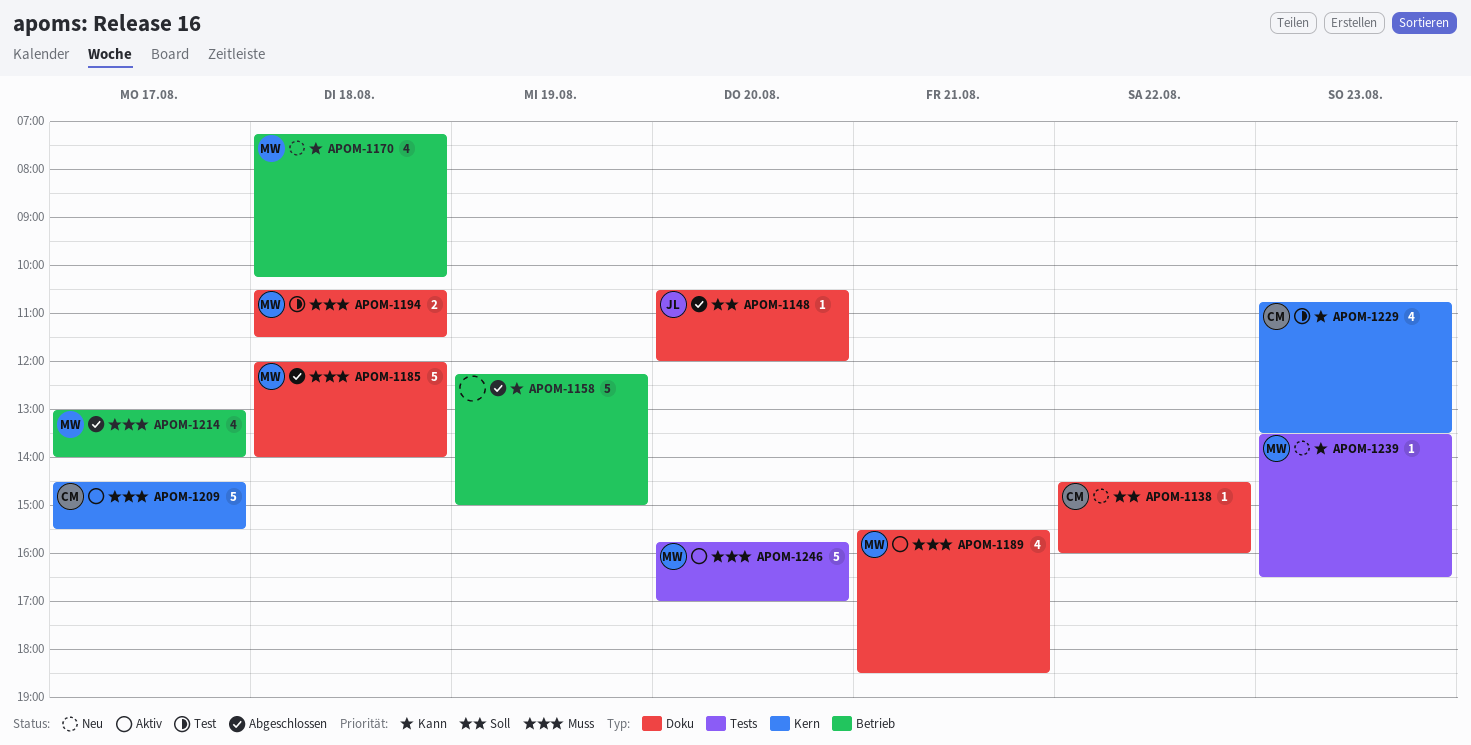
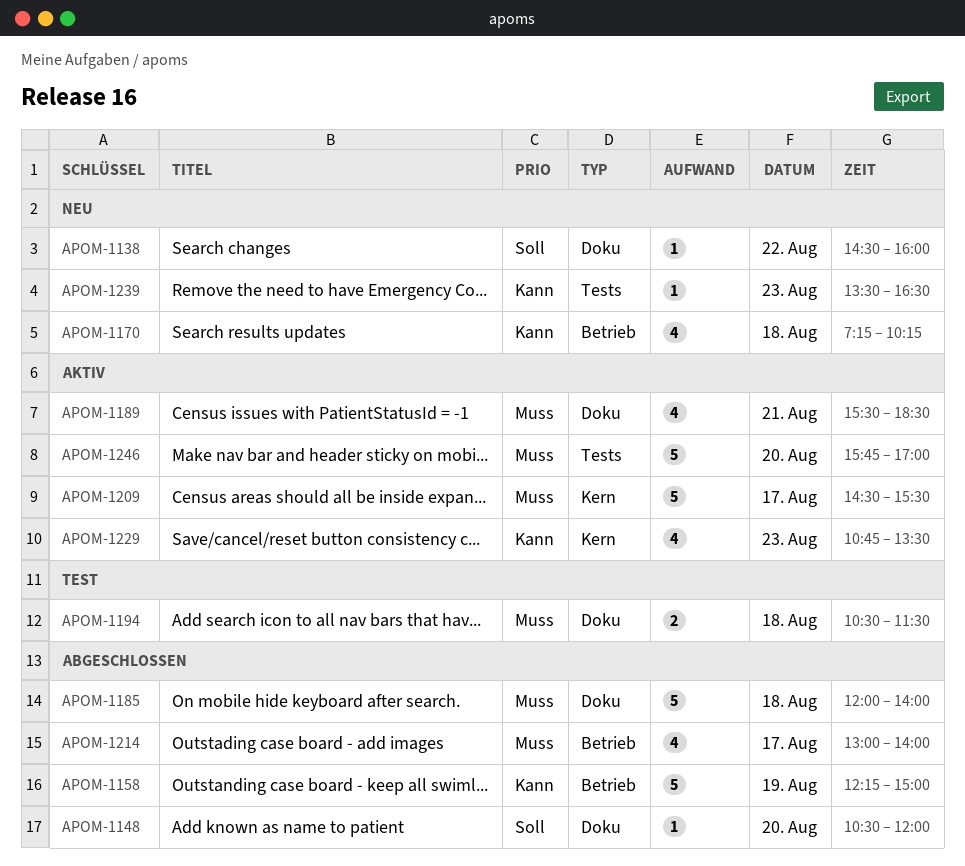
APOM-1229, status: Test -> Aktiv

